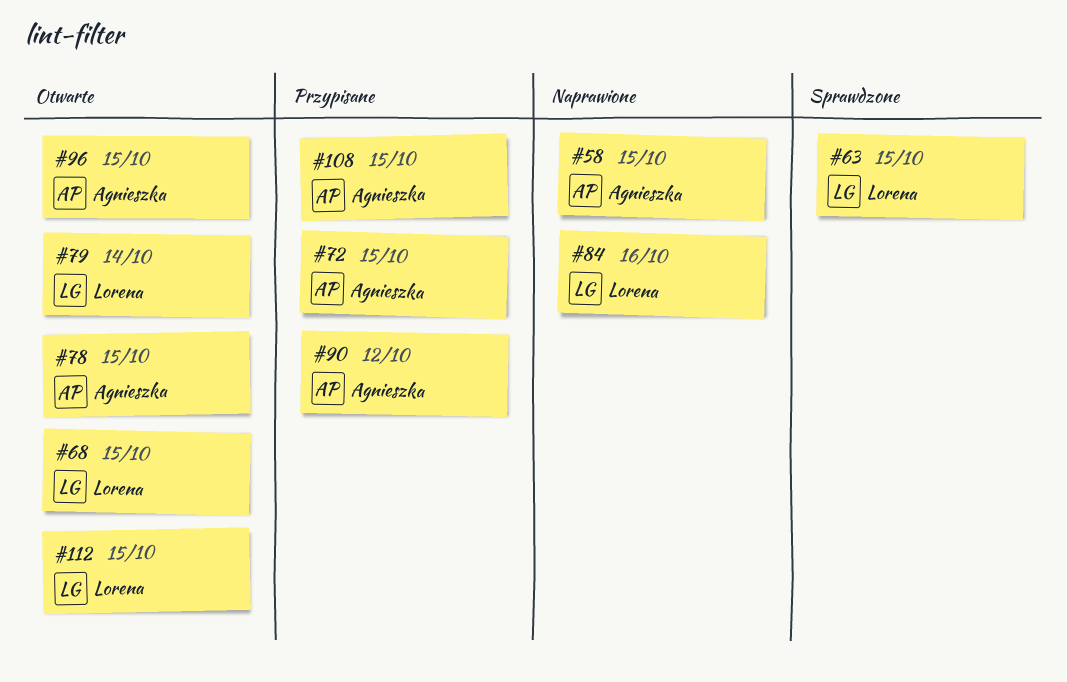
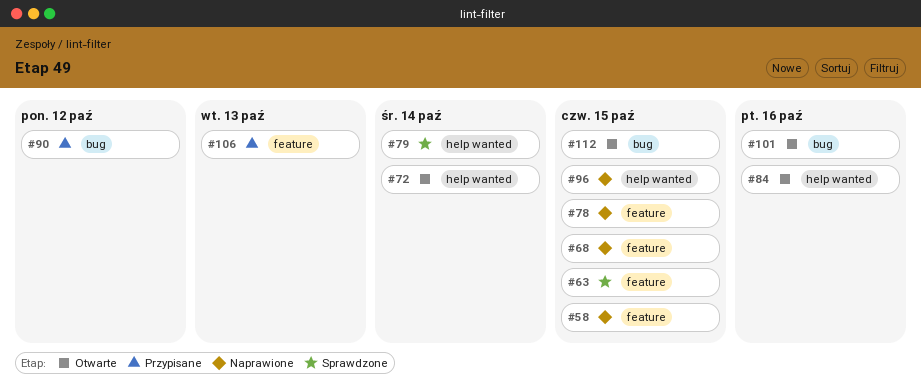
#68, status: Otwarte -> Naprawione
#72, status: Przypisane -> Otwarte
#72, due: Oct 15 -> Oct 14
#78, status: Otwarte -> Naprawione
#79, status: Otwarte -> Sprawdzone
#84, status: Naprawione -> Otwarte
#96, status: Otwarte -> Naprawione
#101: none -> present
#106: none -> present
#108: present -> none

